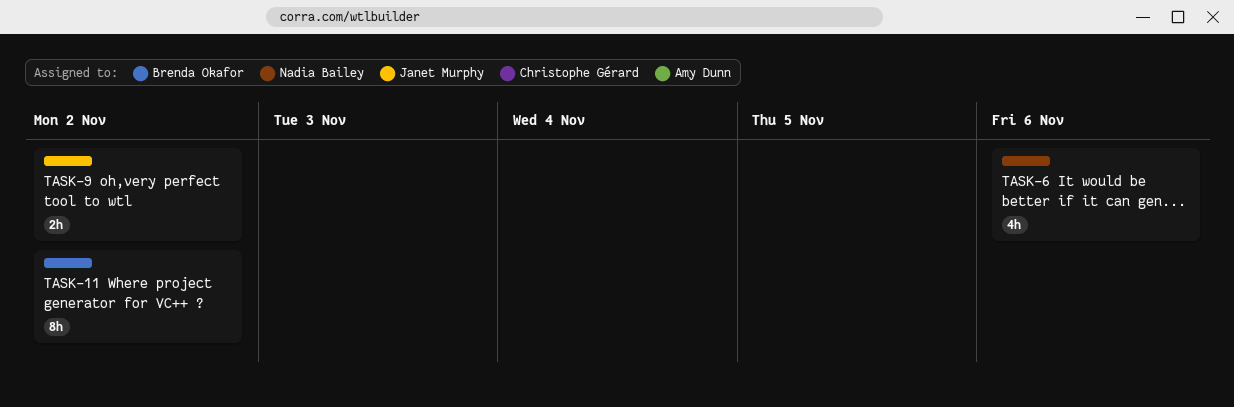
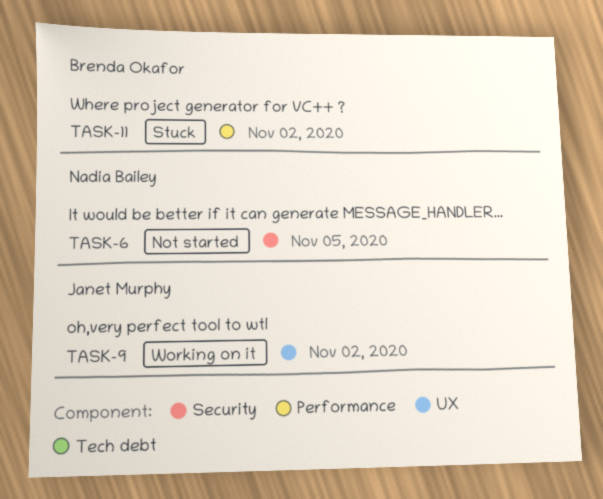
TASK-6, due: Nov 6 -> Nov 5

